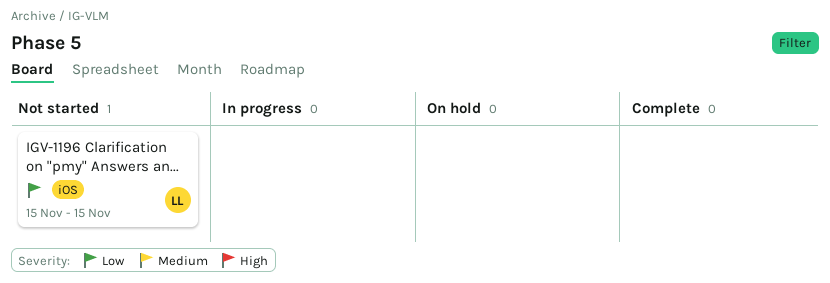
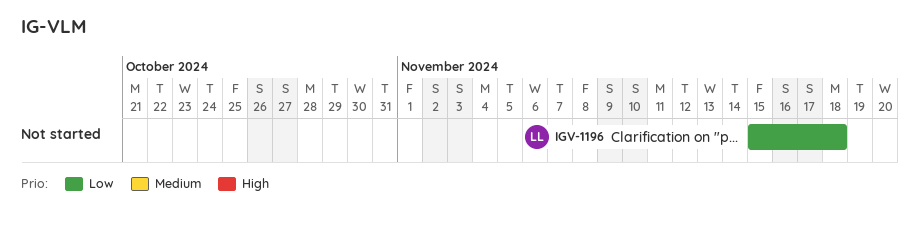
IGV-1196, due: Nov 15 -> Nov 18

